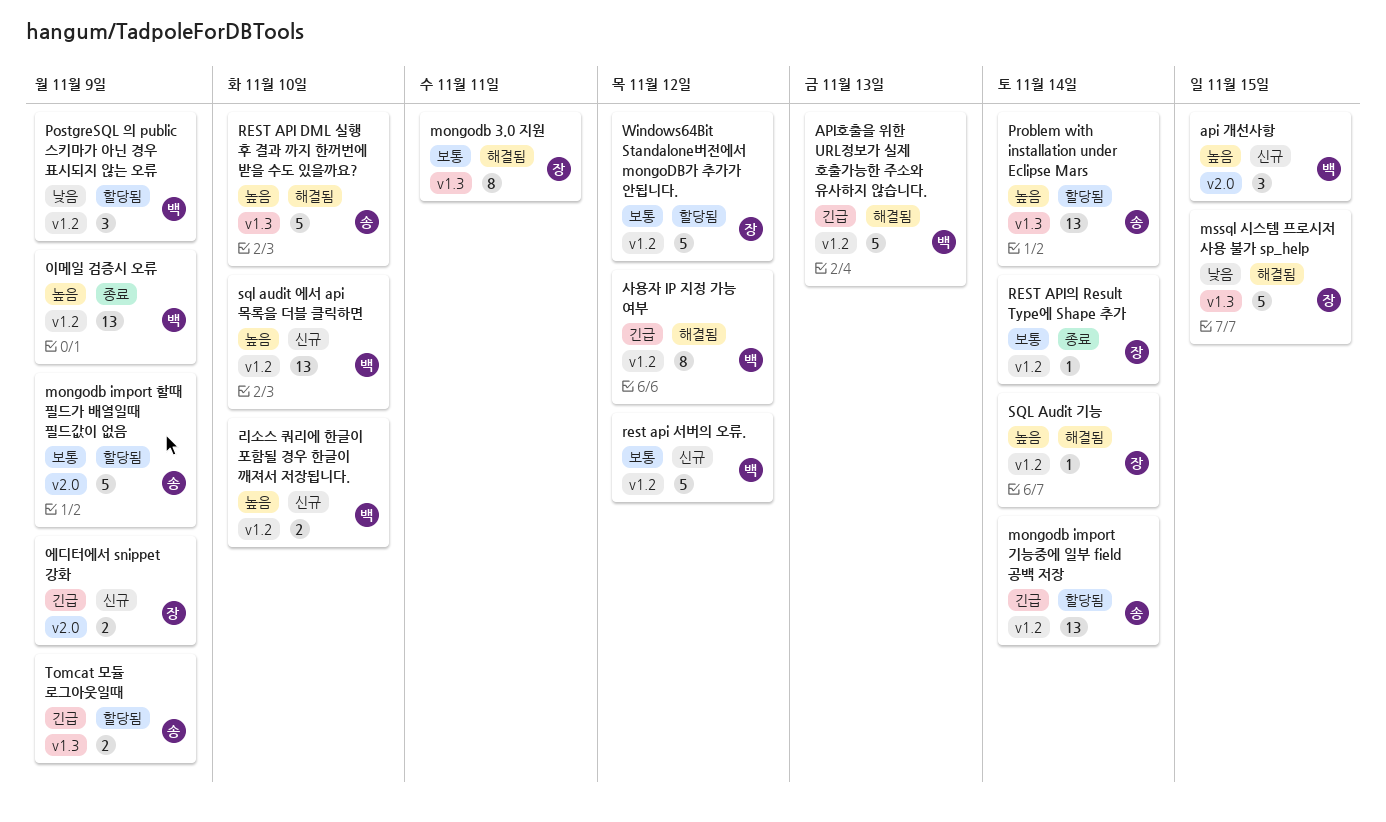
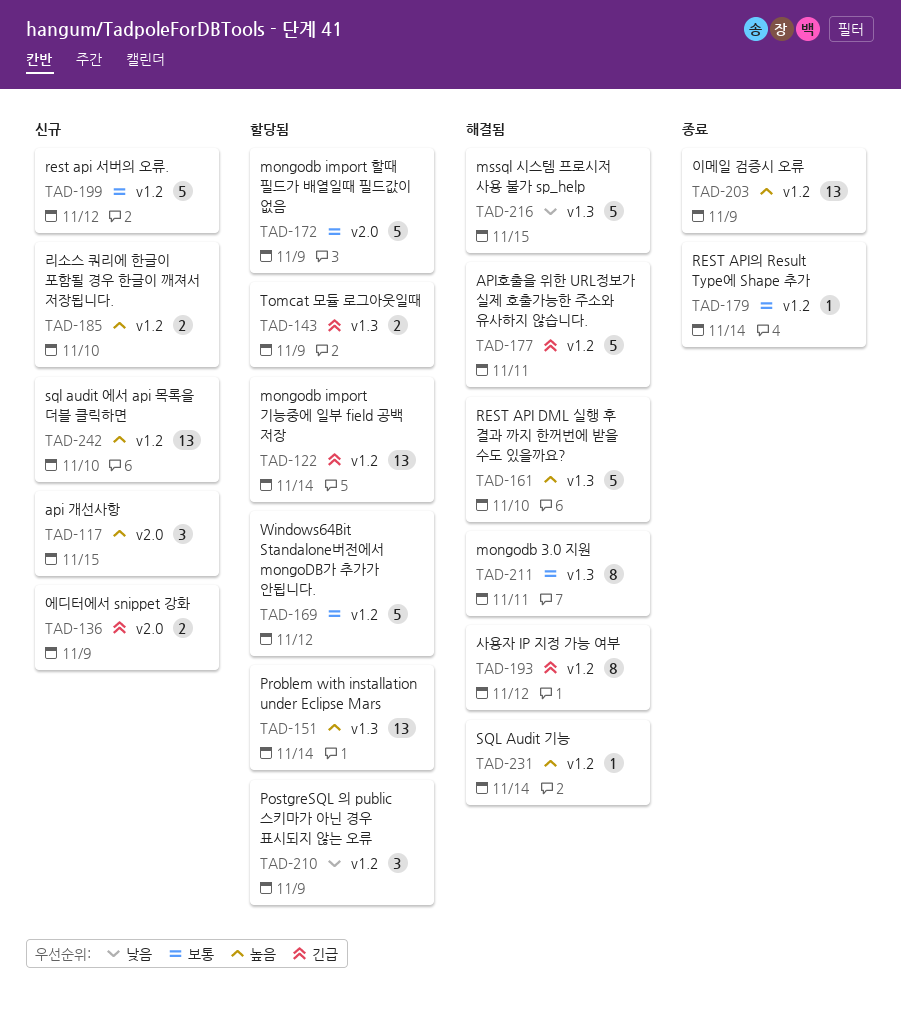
API호출을 위한 URL정보가 실제 호출가능한 주소와 유사하지 않습니다., due: Nov 13 -> Nov 11

